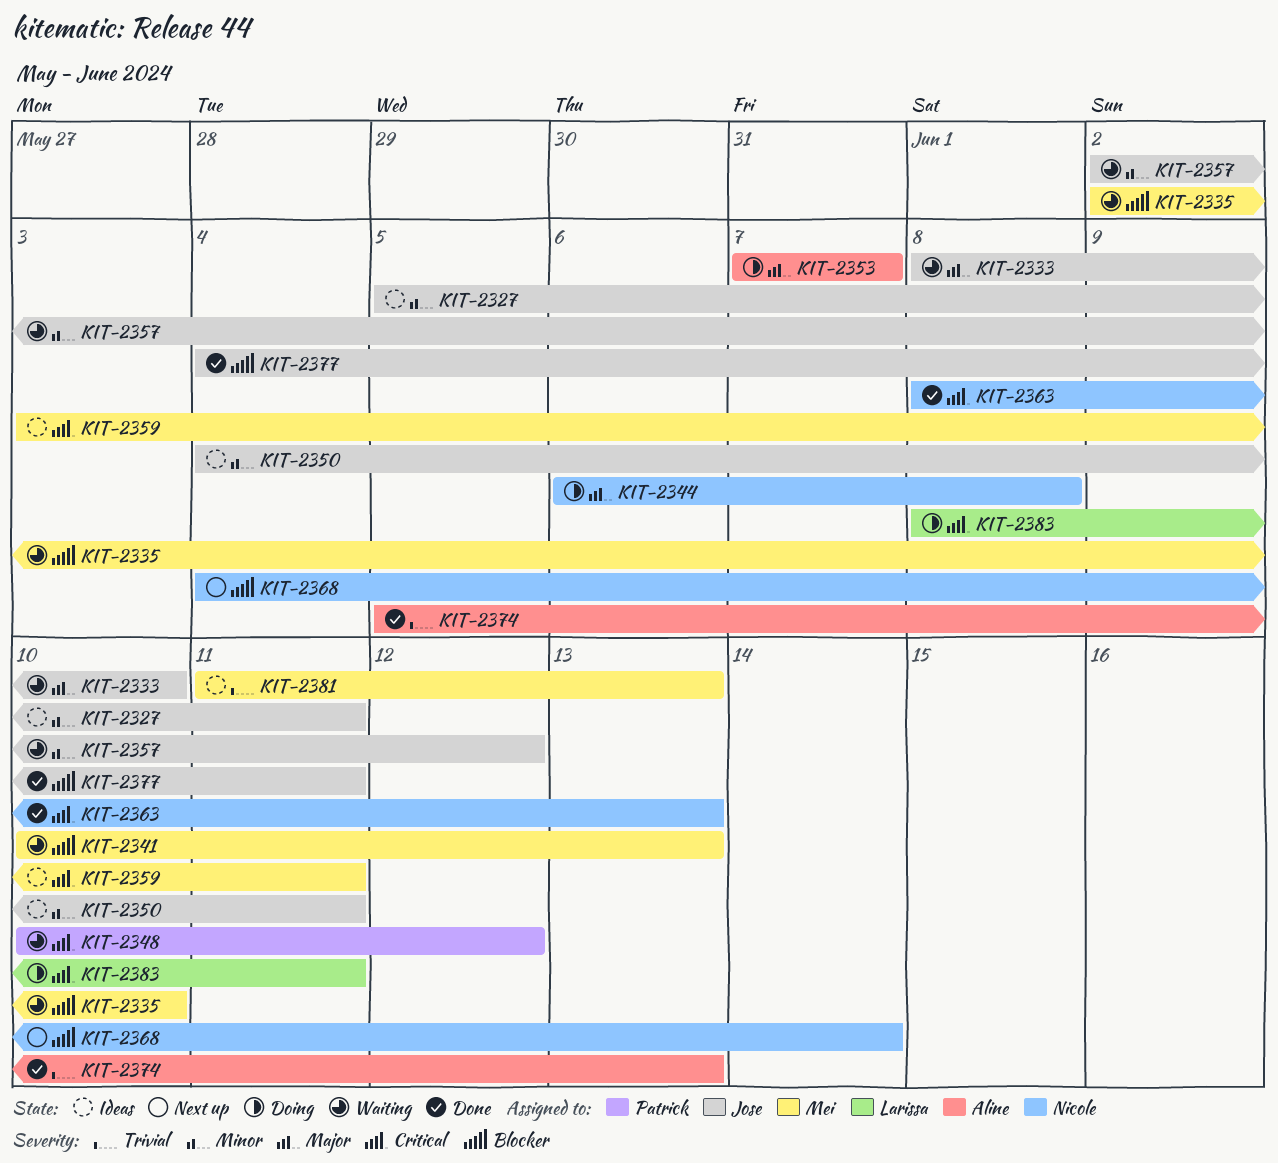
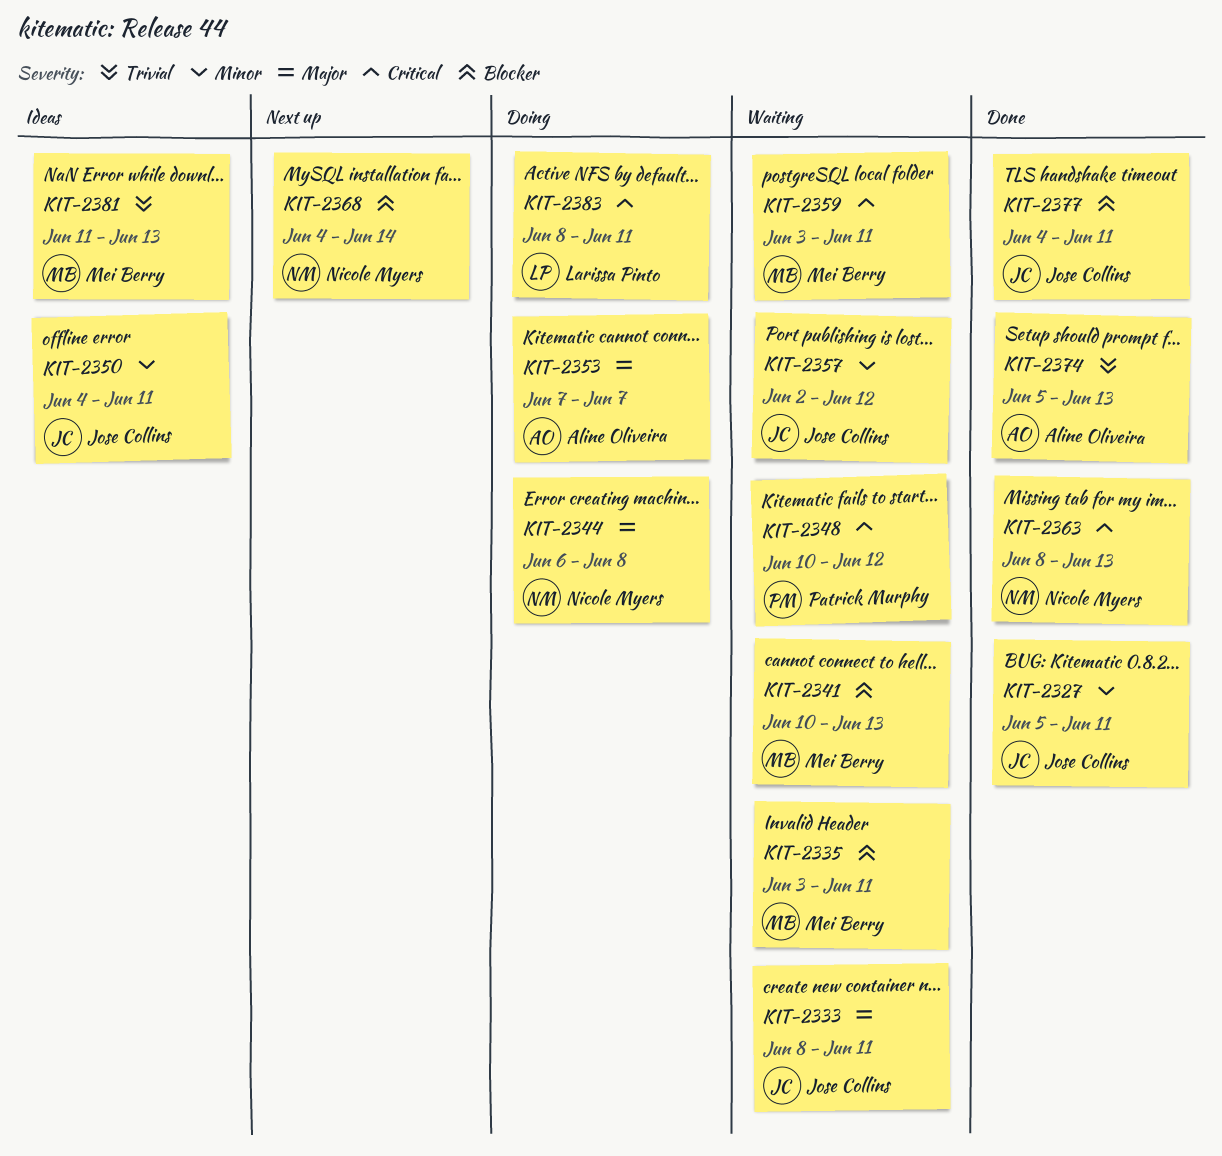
KIT-2327, status: Ideas -> Done
KIT-2333, due: Jun 10 -> Jun 11
KIT-2335, start: Jun 2 -> Jun 3
KIT-2335, due: Jun 10 -> Jun 11
KIT-2359, status: Ideas -> Waiting

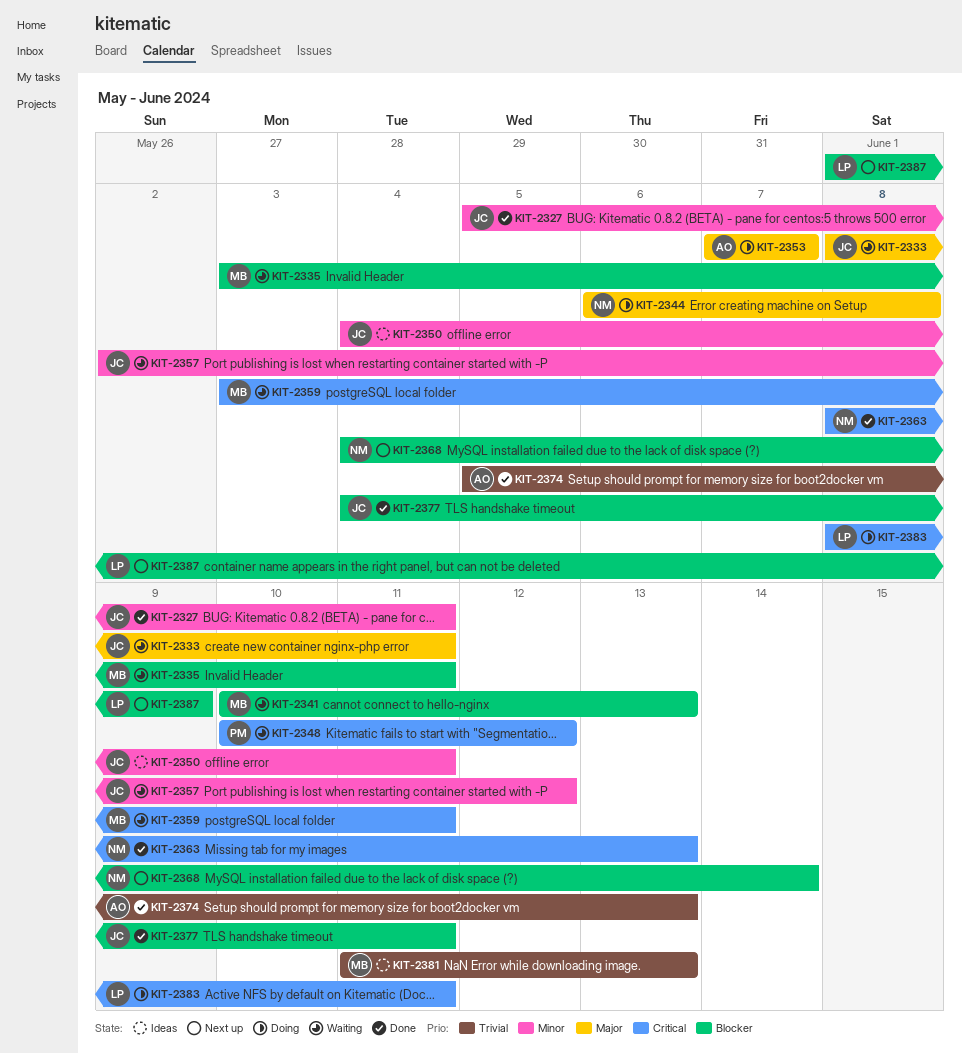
KIT-2387: none -> present

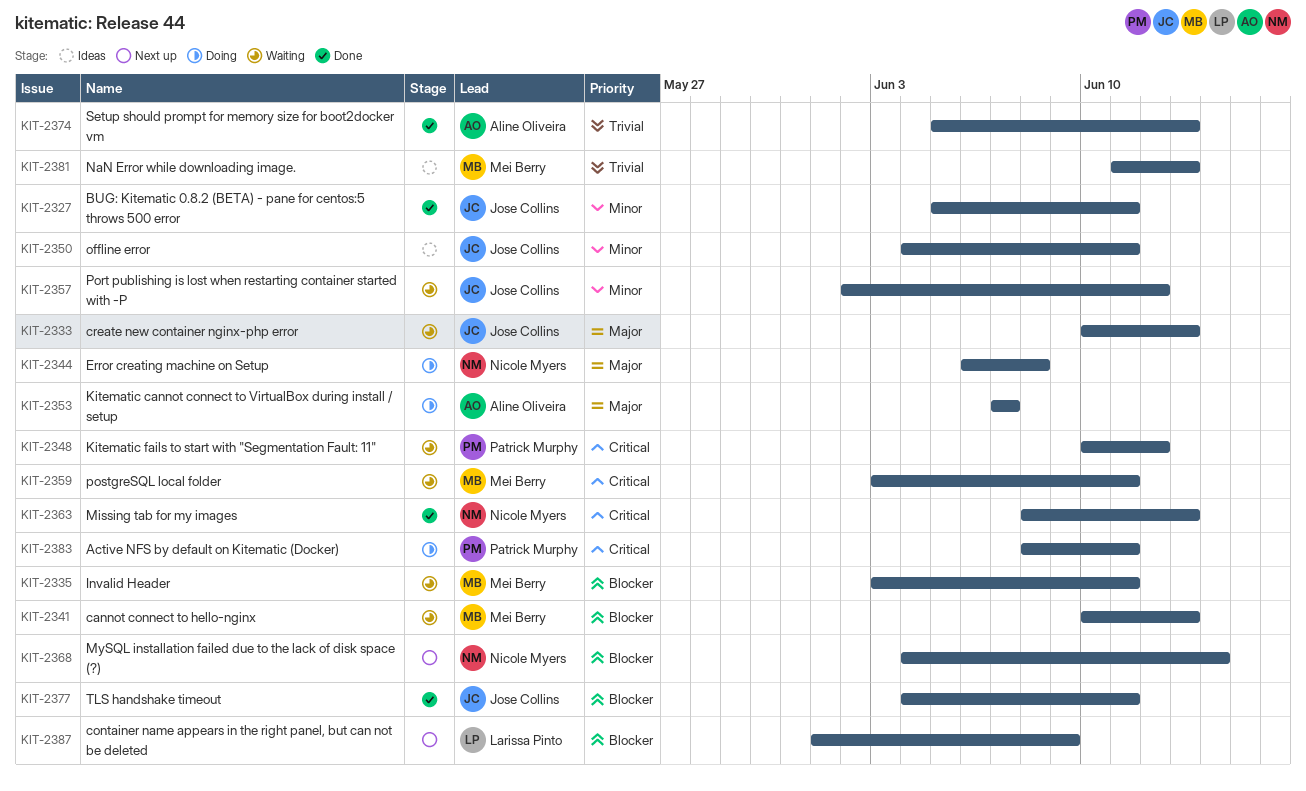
KIT-2333, start: Jun 8 -> Jun 10
KIT-2333, due: Jun 11 -> Jun 13
KIT-2383, owner: Larissa Pinto -> Patrick Murphy

